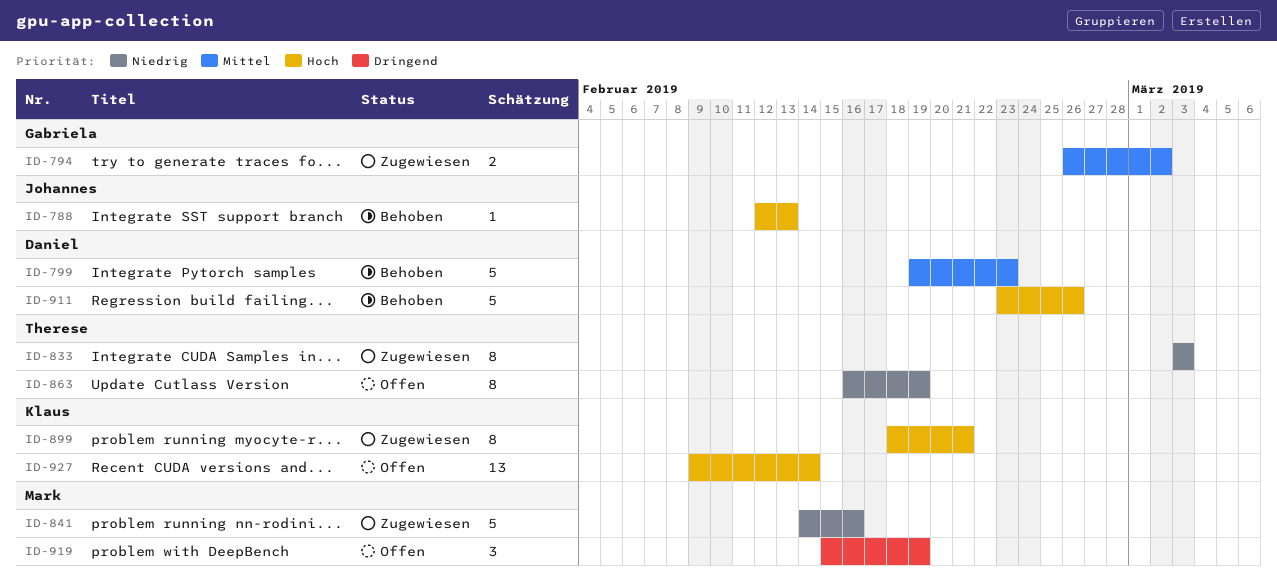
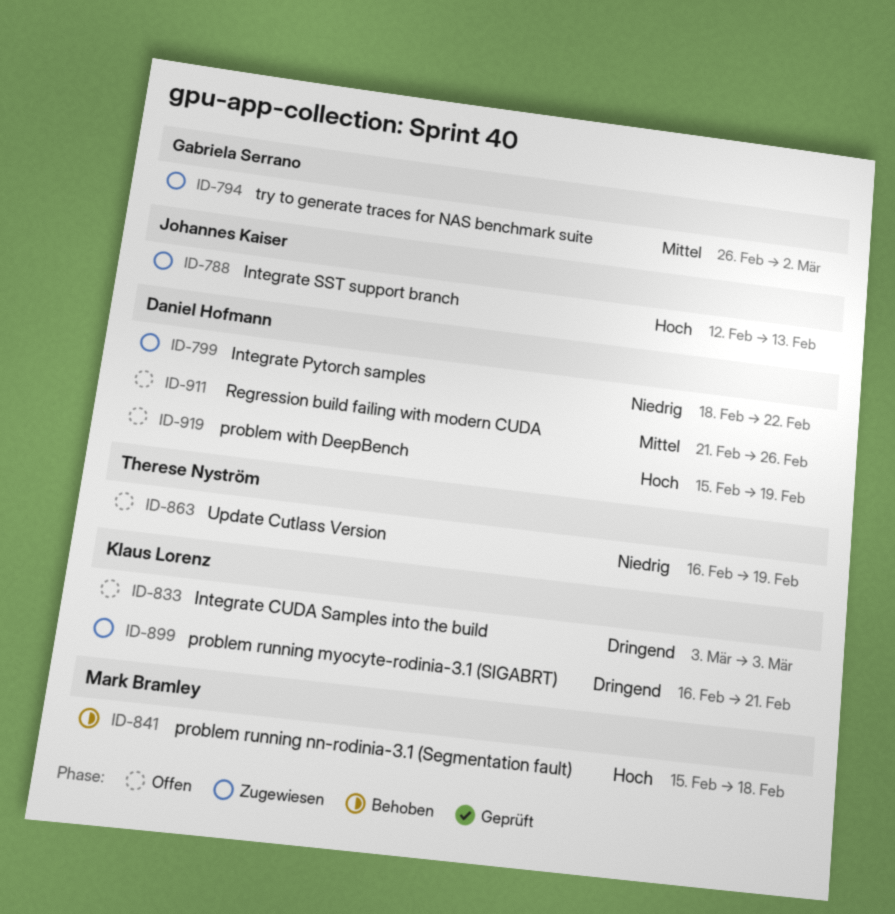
ID-788, status: Behoben -> Zugewiesen
ID-799, status: Behoben -> Zugewiesen
ID-799, priority: Mittel -> Niedrig
ID-799, start: Feb 19 -> Feb 18
ID-799, due: Feb 23 -> Feb 22
ID-833, status: Zugewiesen -> Offen
ID-833, owner: Therese Nyström -> Klaus Lorenz
ID-833, priority: Niedrig -> Dringend
ID-841, status: Zugewiesen -> Behoben
ID-841, priority: Niedrig -> Hoch
ID-841, start: Feb 14 -> Feb 15
ID-841, due: Feb 16 -> Feb 18
ID-899, priority: Hoch -> Dringend
ID-899, start: Feb 18 -> Feb 16
ID-911, status: Behoben -> Offen
ID-911, priority: Hoch -> Mittel
ID-911, start: Feb 23 -> Feb 21
ID-919, owner: Mark Bramley -> Daniel Hofmann
ID-919, priority: Dringend -> Hoch
ID-927: present -> none

